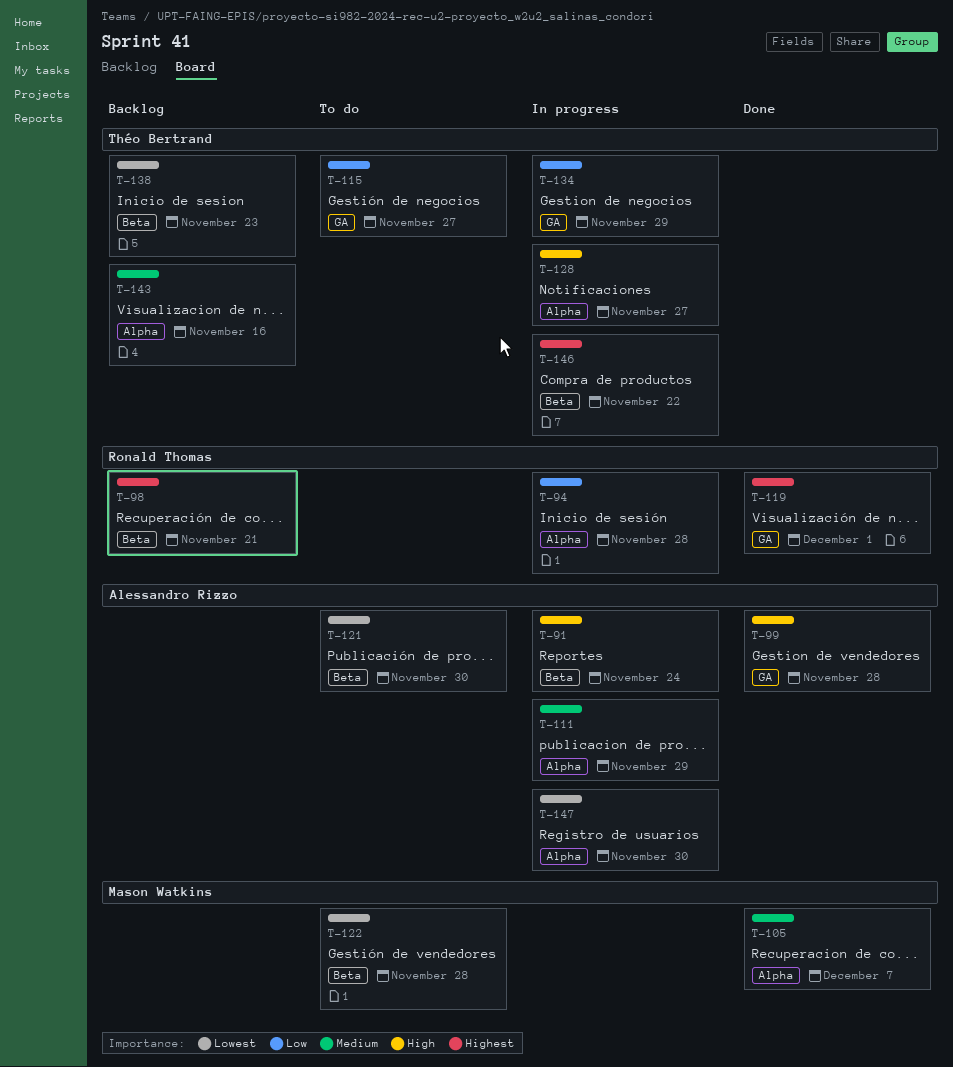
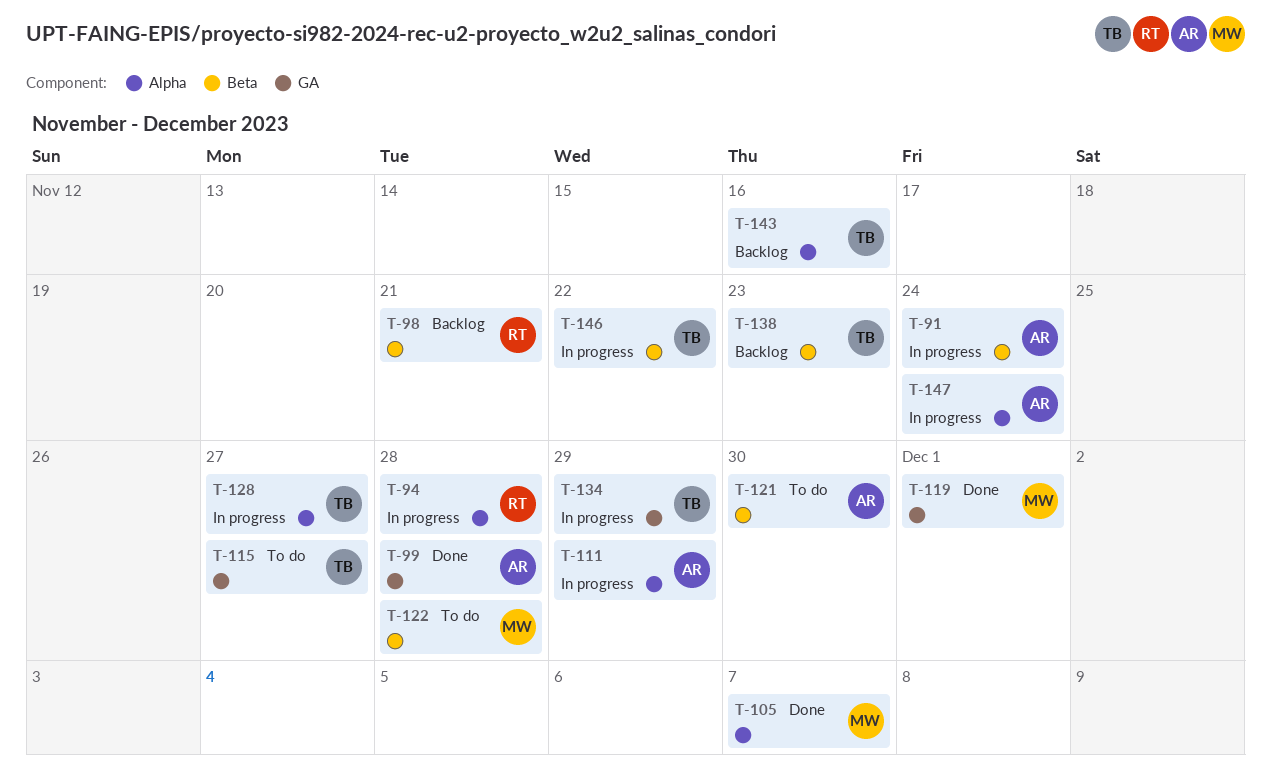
T-119, owner: Ronald Thomas -> Mason Watkins
T-147, due: Nov 30 -> Nov 24

